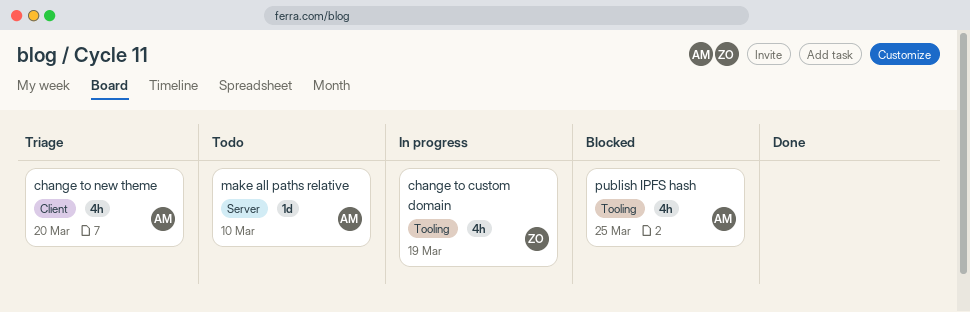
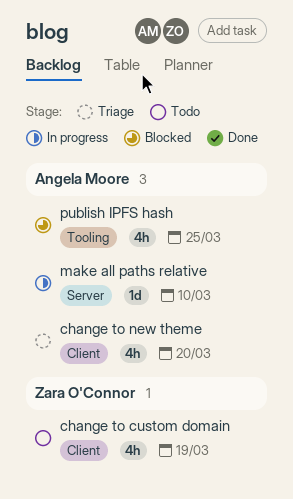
change to custom domain, status: In progress -> Todo
change to custom domain, label: Tooling -> Client
make all paths relative, status: Todo -> In progress

